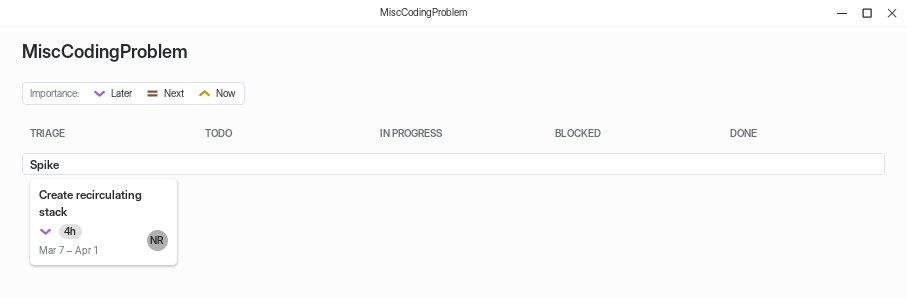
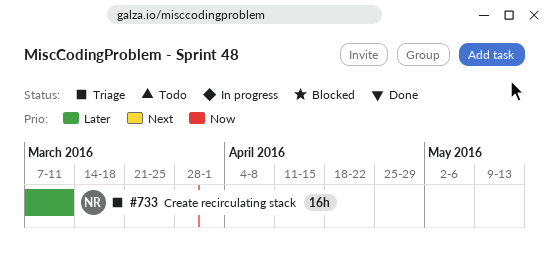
Create recirculating stack, estimate: 4h -> 16h
Create recirculating stack, due: Apr 1 -> Mar 11

